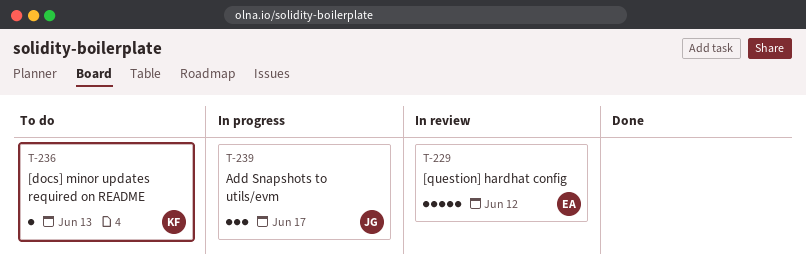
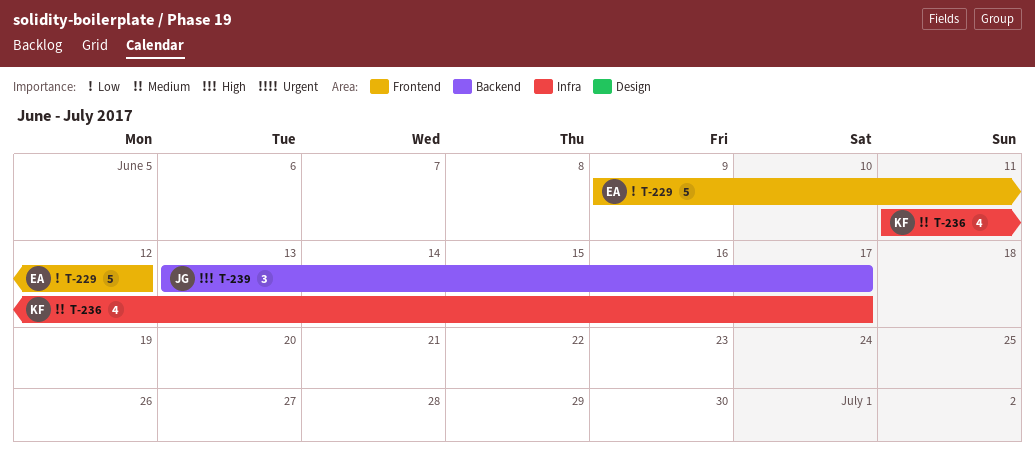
T-236, estimate: 1 -> 4
T-236, due: Jun 13 -> Jun 17

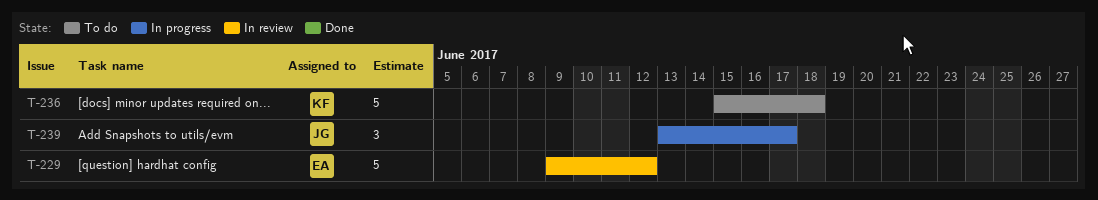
T-236, estimate: 4 -> 5
T-236, start: Jun 11 -> Jun 15
T-236, due: Jun 17 -> Jun 18

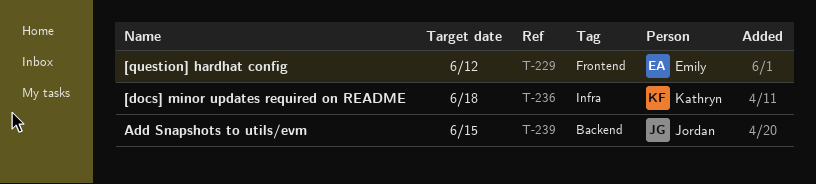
T-239, due: Jun 17 -> Jun 15

